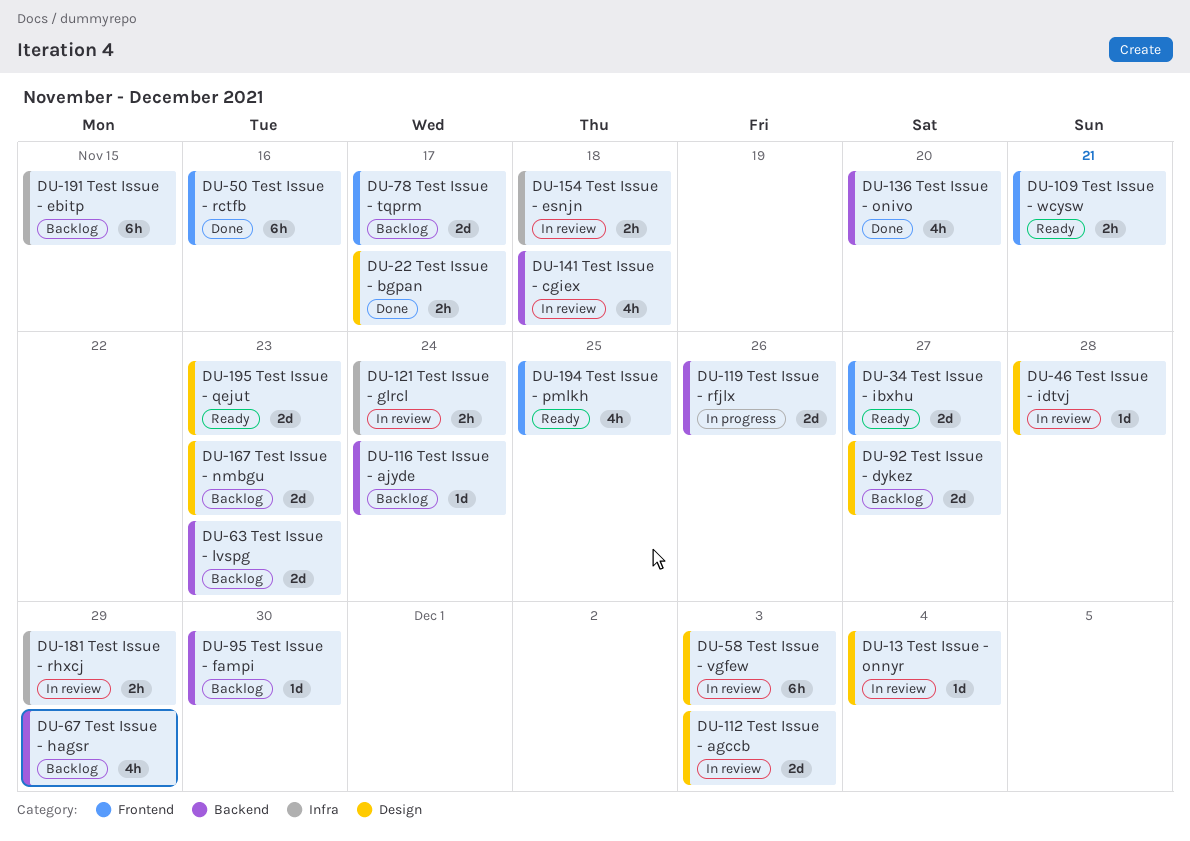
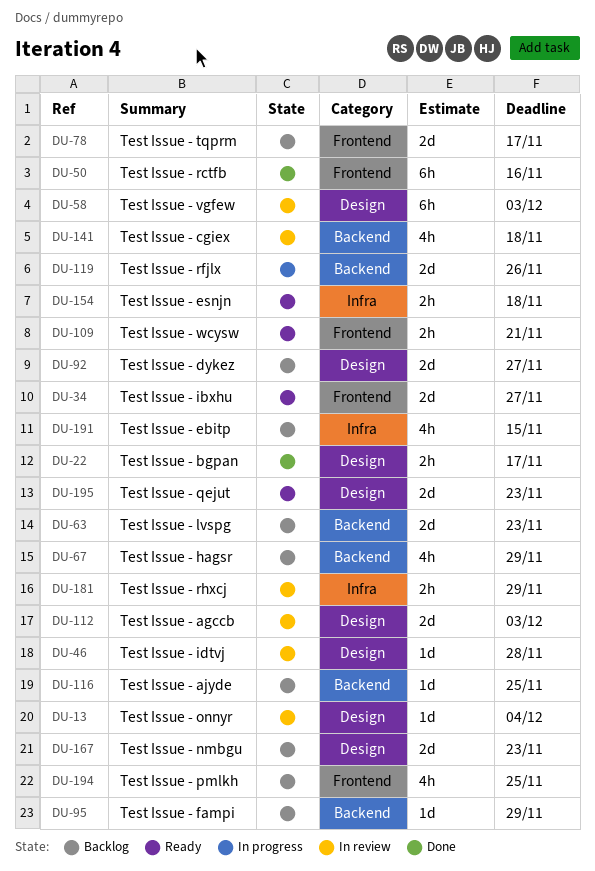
DU-95, due: Nov 30 -> Nov 29
DU-116, due: Nov 24 -> Nov 25
DU-121: present -> none
DU-136: present -> none
DU-154, status: In review -> Ready
DU-191, estimate: 6h -> 4h
DU-194, status: Ready -> Backlog

